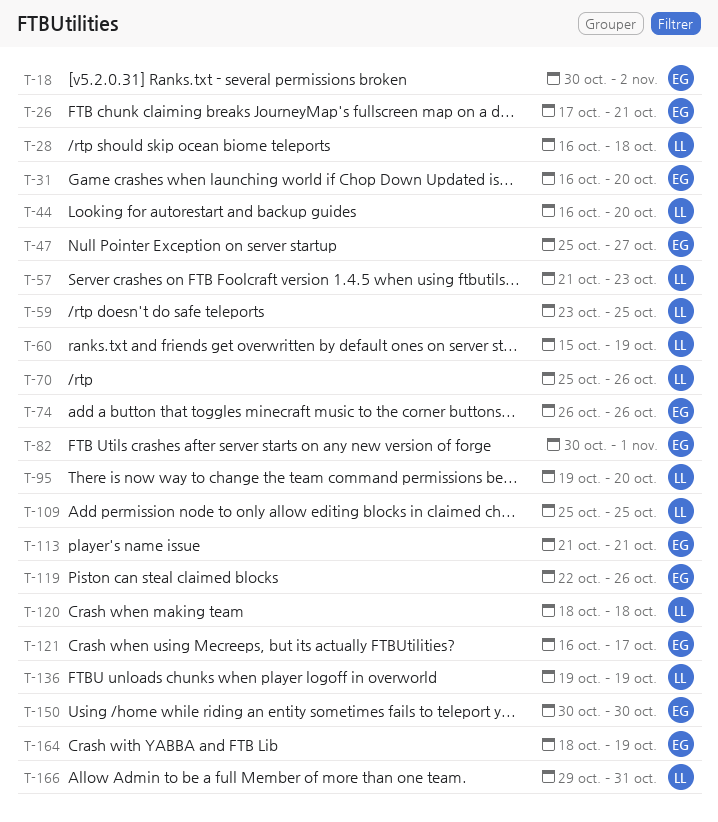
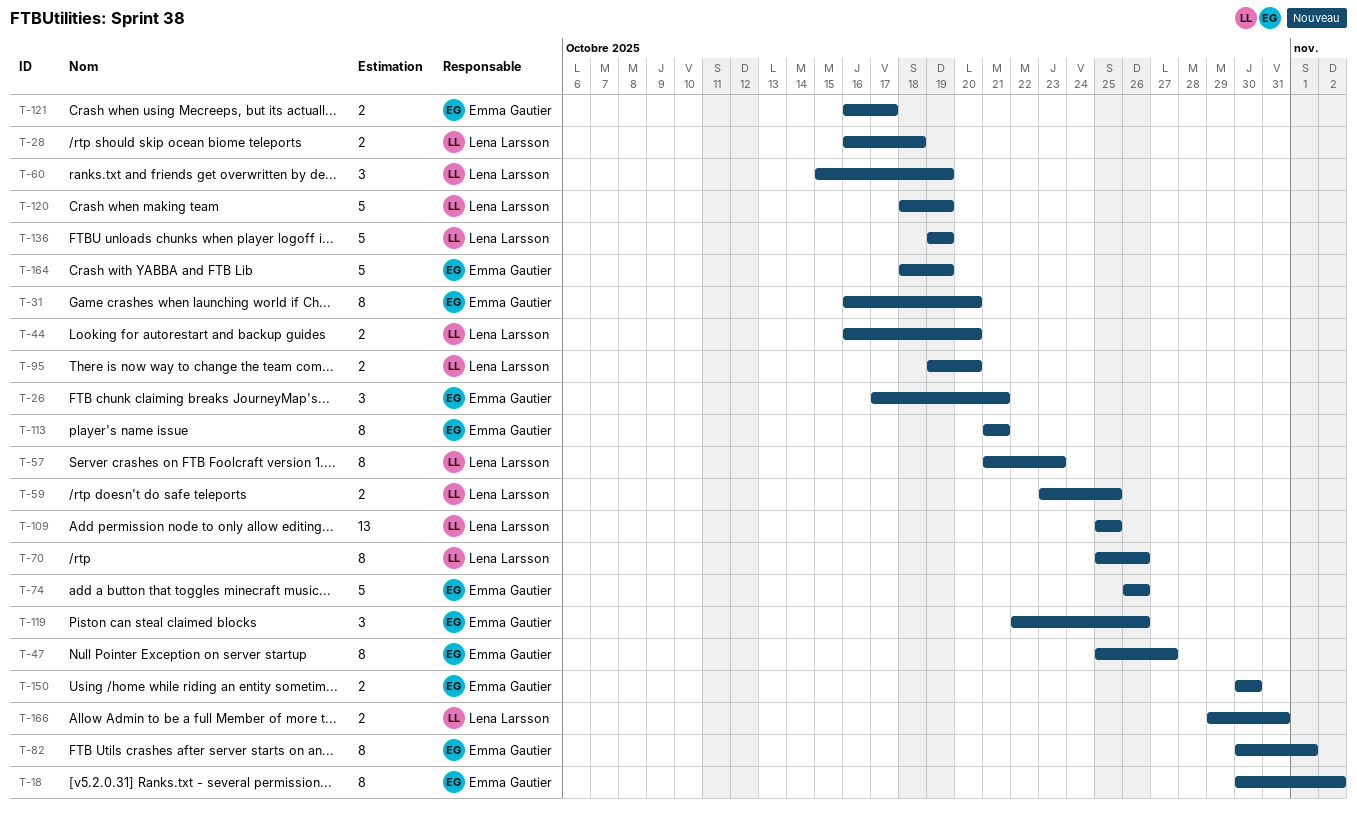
T-120, due: Oct 18 -> Oct 19

